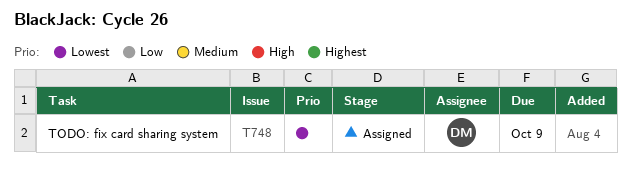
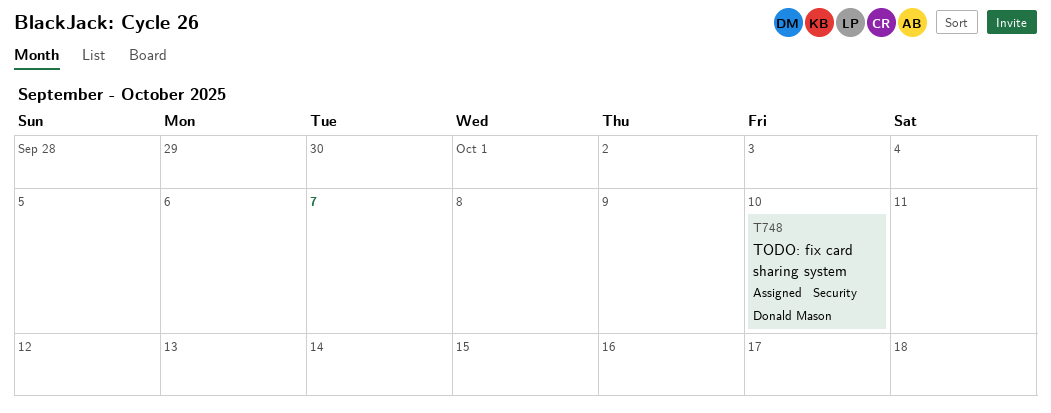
T748, due: Oct 9 -> Oct 10

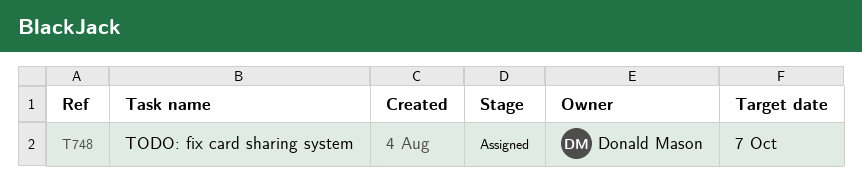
T748, due: Oct 10 -> Oct 7

